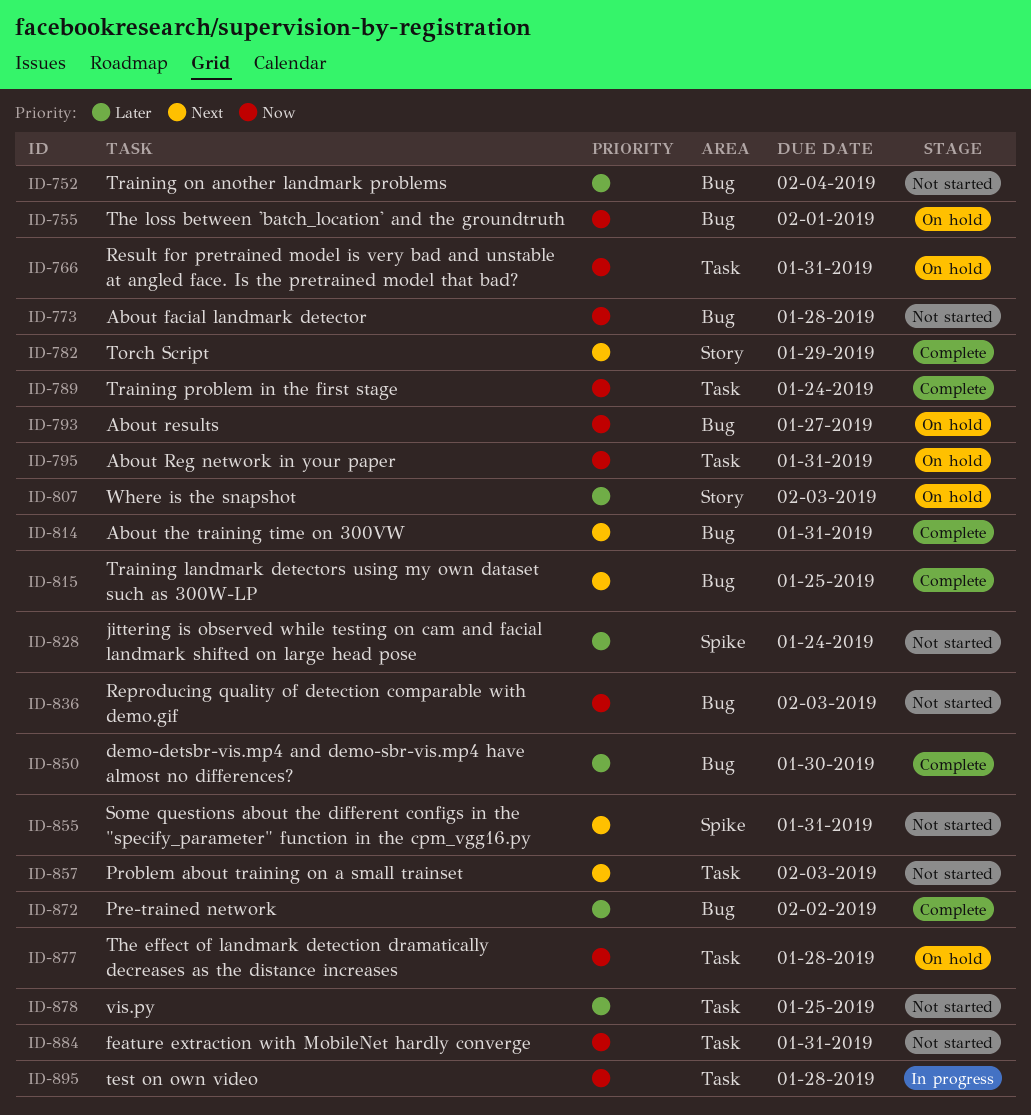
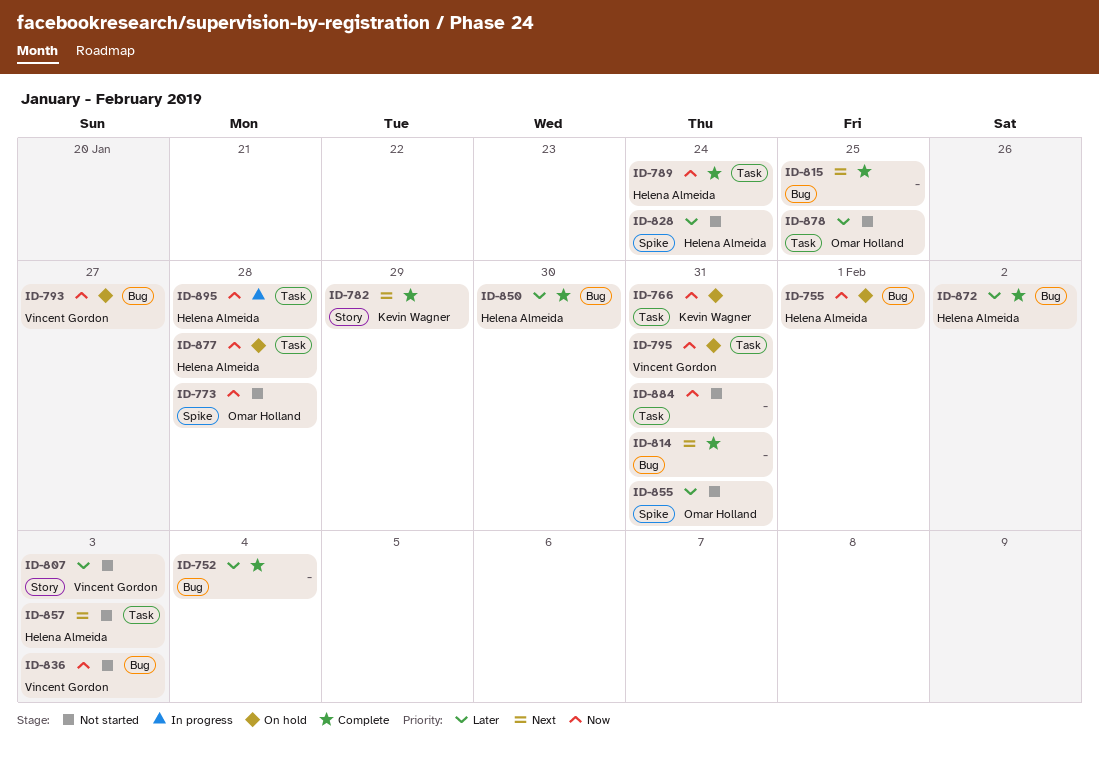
ID-752, status: Not started -> Complete
ID-773, label: Bug -> Spike
ID-807, status: On hold -> Not started
ID-855, priority: Next -> Later

